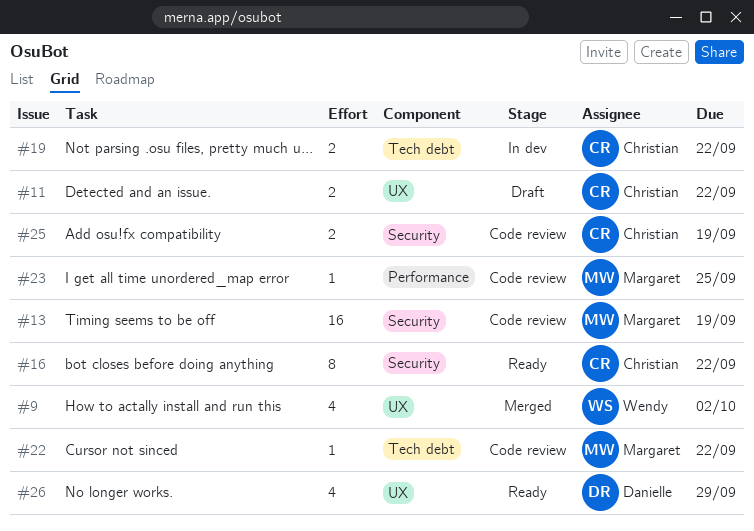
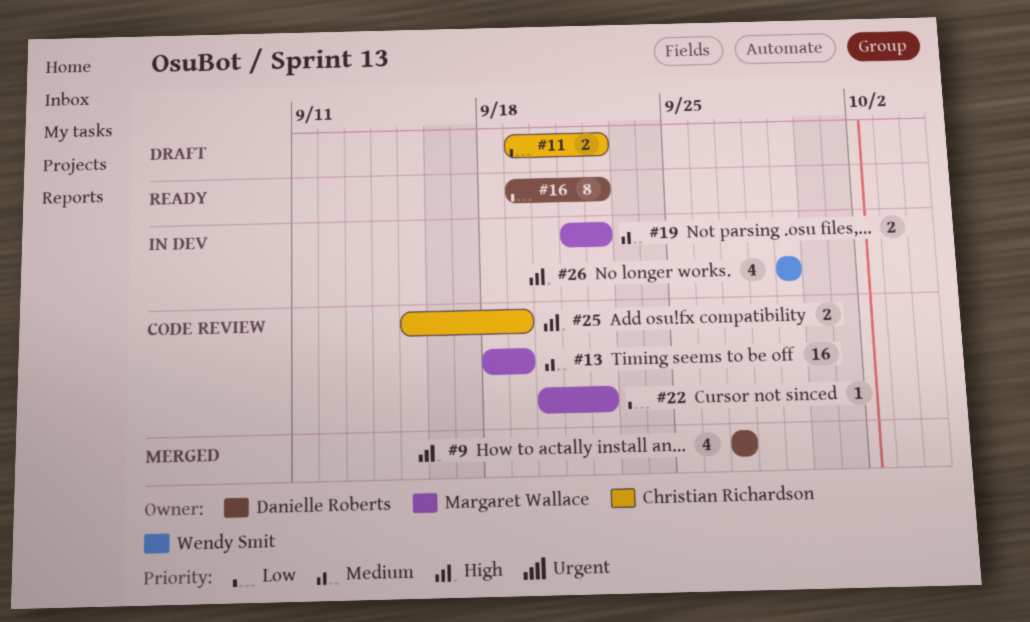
#9, owner: Wendy Smit -> Danielle Roberts
#9, due: Oct 2 -> Sep 27
#16, owner: Christian Richardson -> Danielle Roberts
#19, owner: Christian Richardson -> Margaret Wallace
#23: present -> none
#26, status: Ready -> In dev
#26, owner: Danielle Roberts -> Wendy Smit

